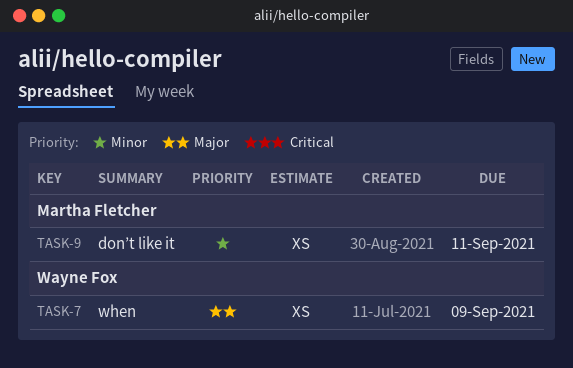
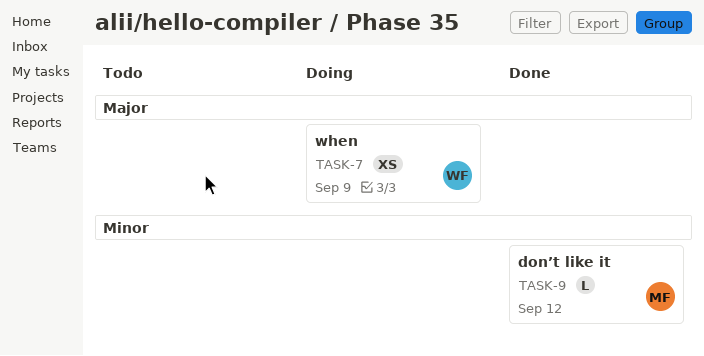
TASK-9, estimate: XS -> L
TASK-9, due: Sep 11 -> Sep 12

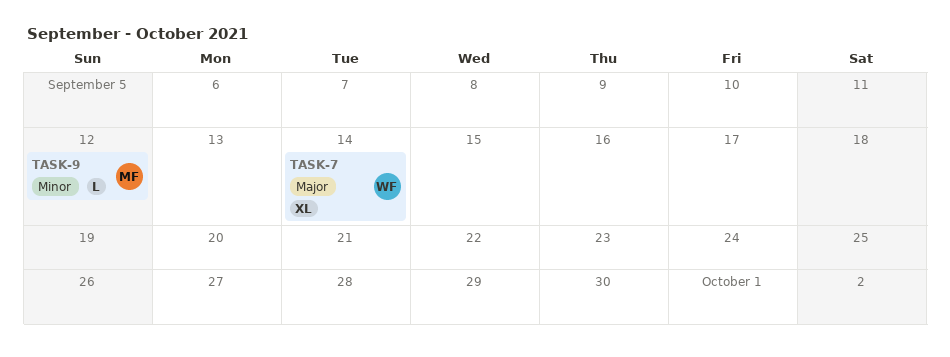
TASK-7, estimate: XS -> XL
TASK-7, due: Sep 9 -> Sep 14

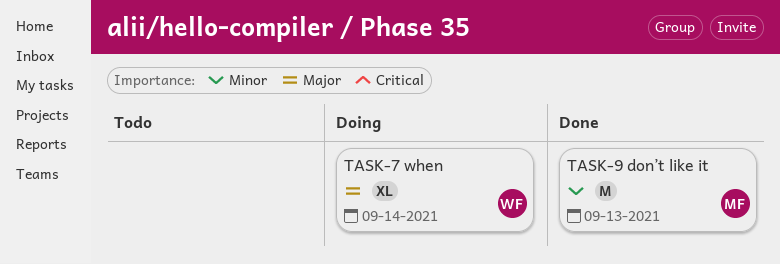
TASK-9, estimate: L -> M
TASK-9, due: Sep 12 -> Sep 13

